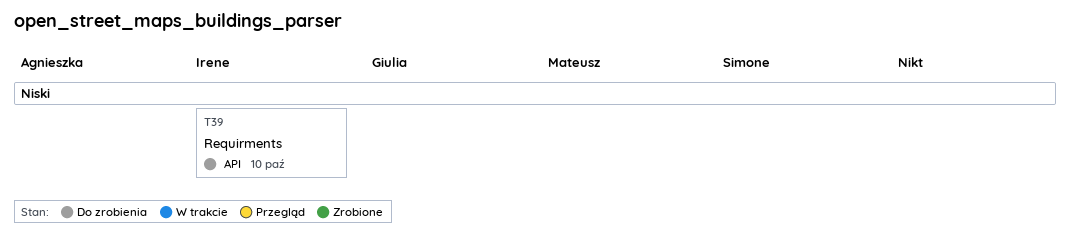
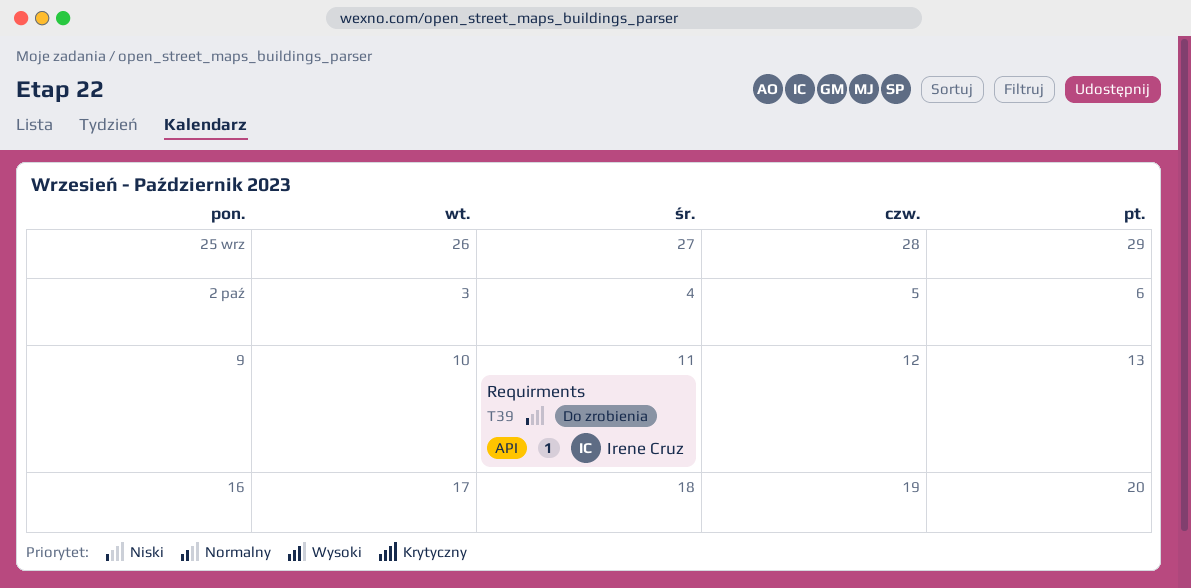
T39, due: Oct 10 -> Oct 11

